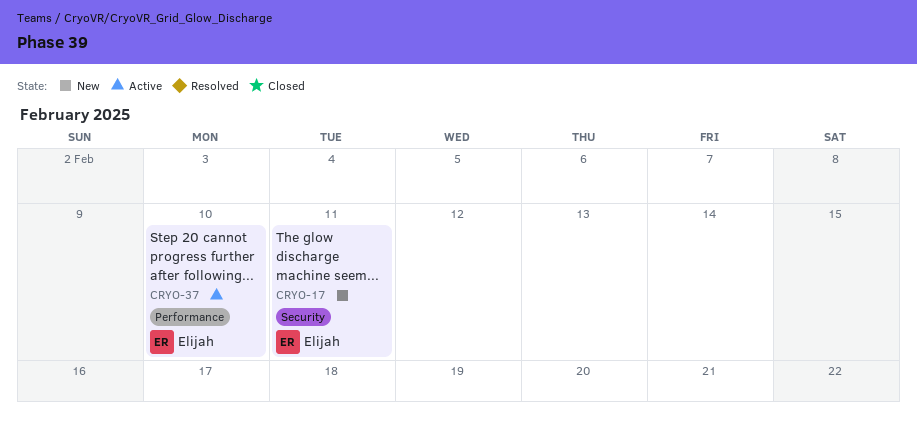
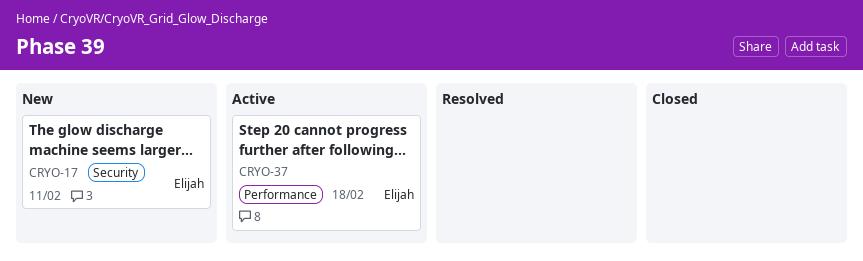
CRYO-37, due: Feb 10 -> Feb 18

